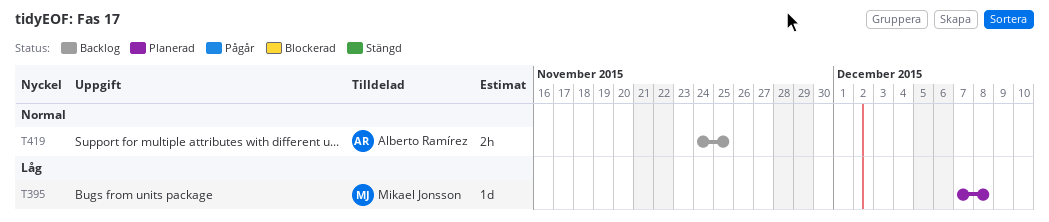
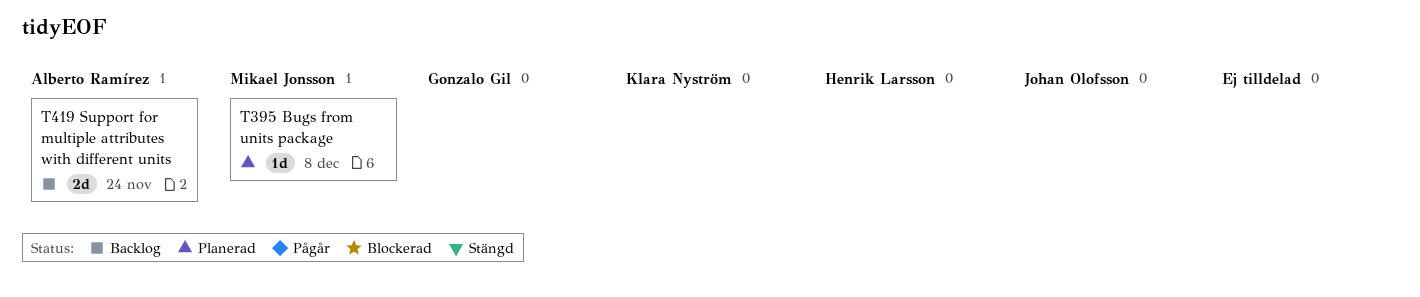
T419, estimate: 2h -> 2d
T419, due: Nov 25 -> Nov 24

